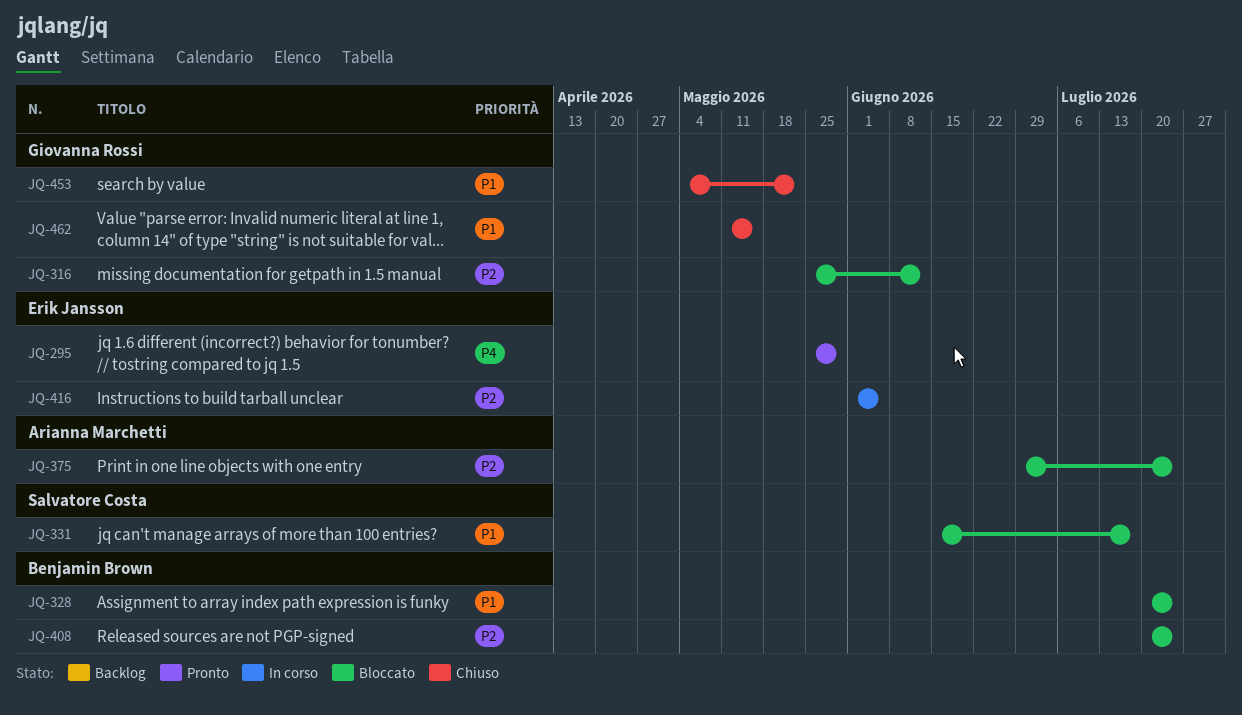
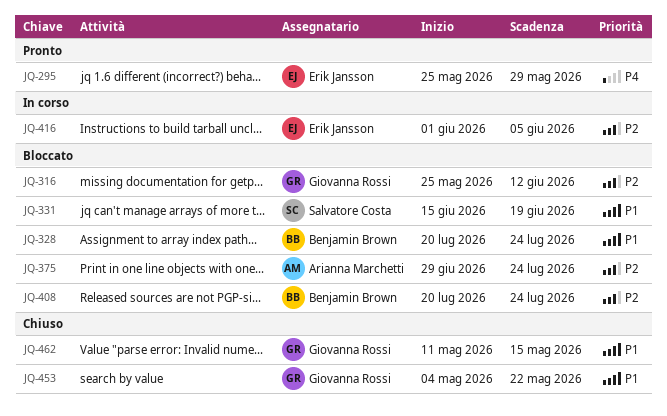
JQ-331, due: Jul 17 -> Jun 19

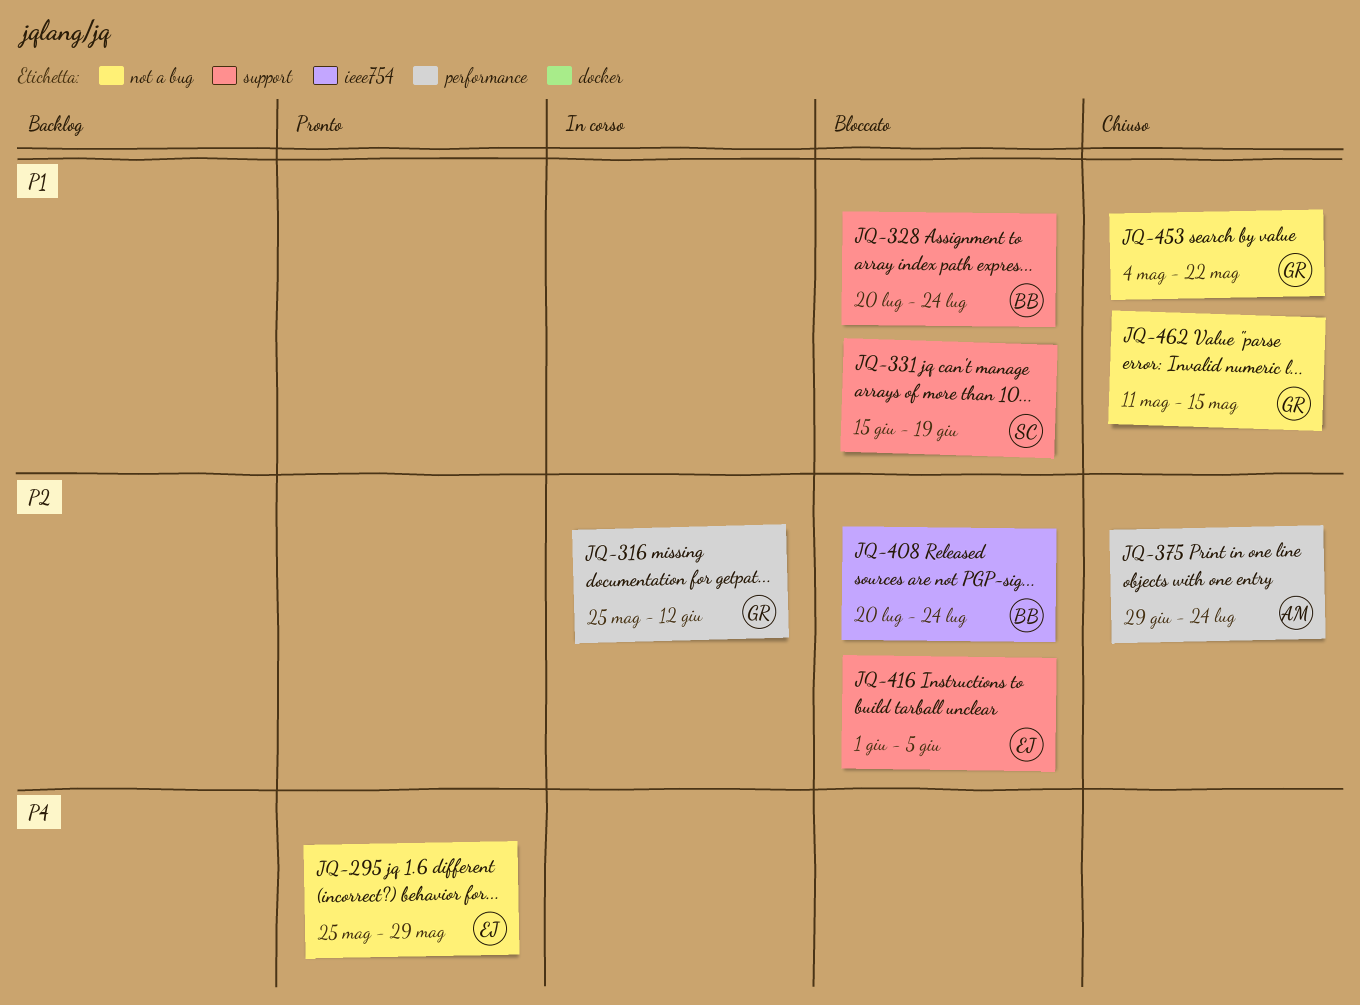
JQ-316, status: Bloccato -> In corso
JQ-375, status: Bloccato -> Chiuso
JQ-416, status: In corso -> Bloccato

